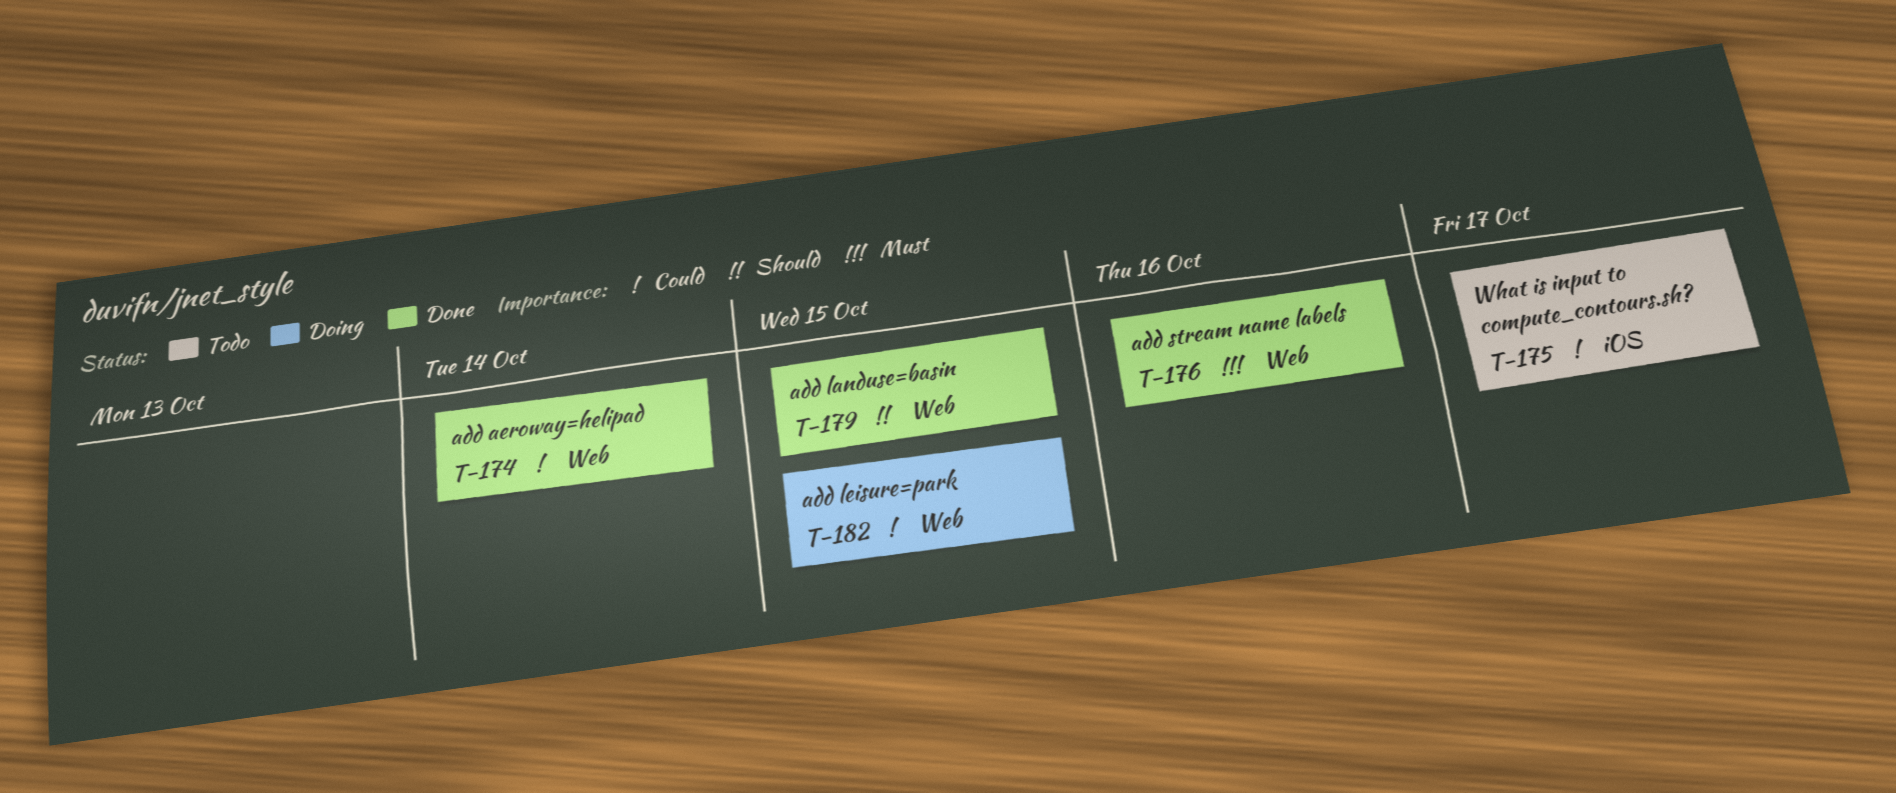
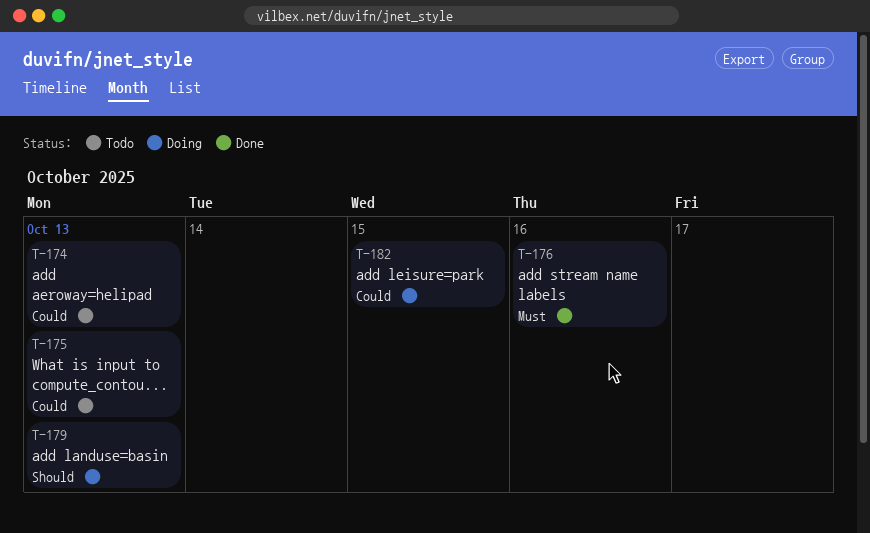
T-174, status: Done -> Todo
T-174, due: Oct 14 -> Oct 13
T-175, due: Oct 17 -> Oct 13
T-179, status: Done -> Doing
T-179, due: Oct 15 -> Oct 13

